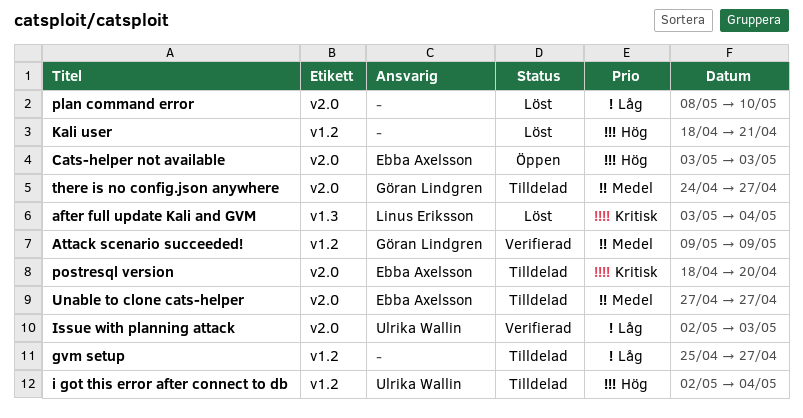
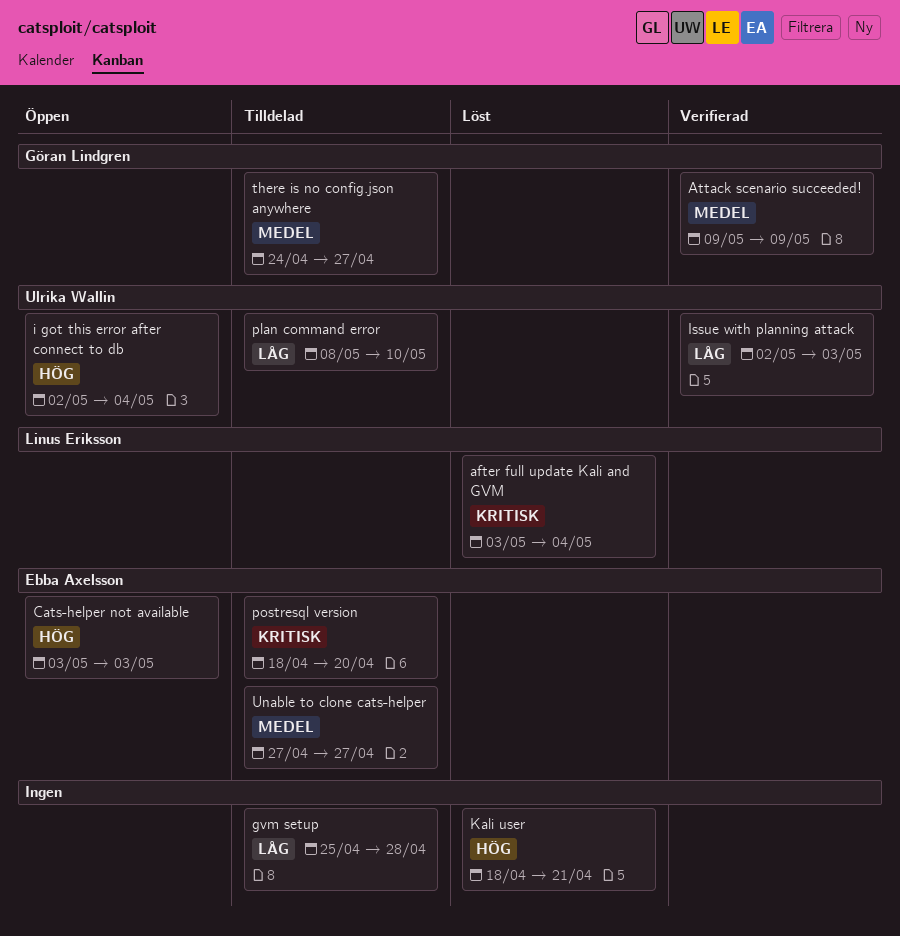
gvm setup, due: Apr 27 -> Apr 28
i got this error after connect to db, status: Tilldelad -> Öppen
plan command error, status: Löst -> Tilldelad
plan command error, owner: none -> Ulrika Wallin

